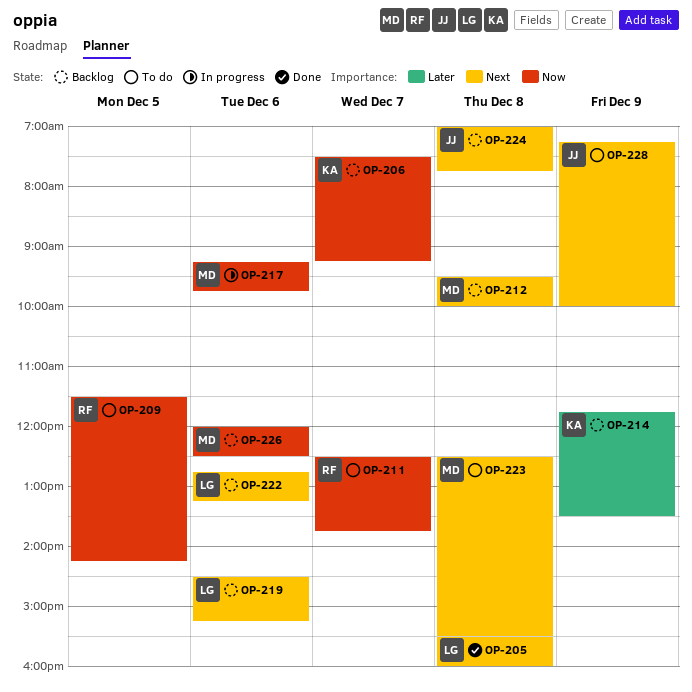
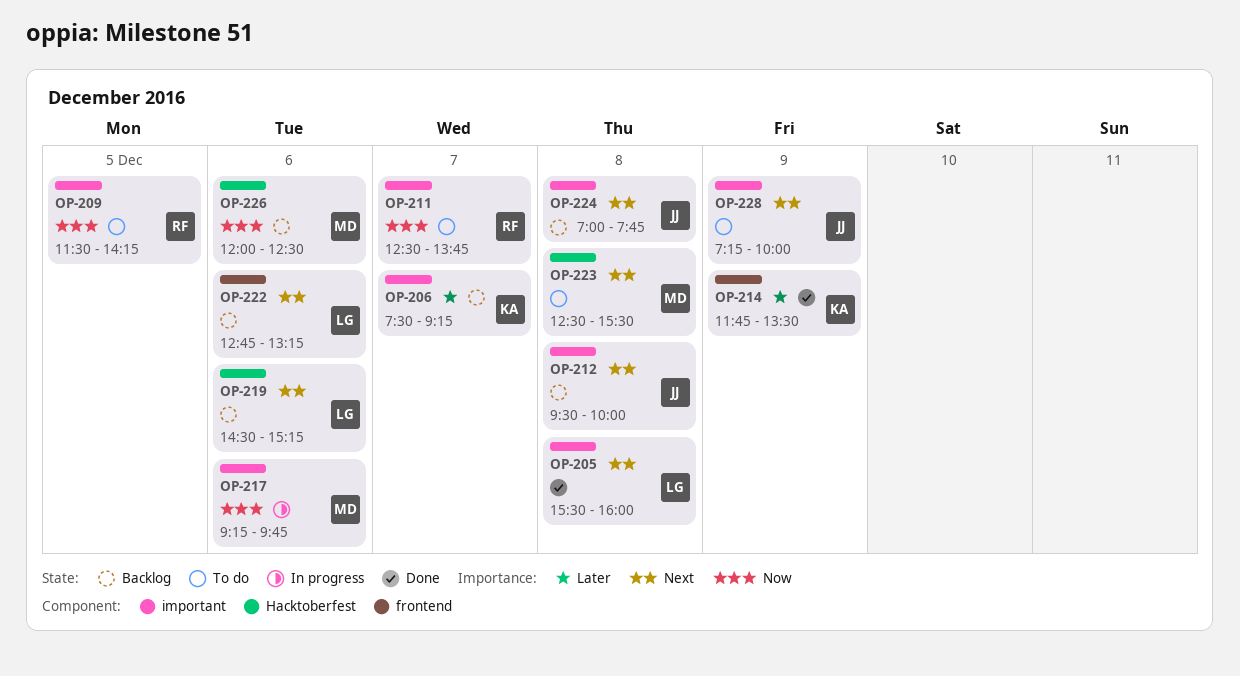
OP-206, priority: Now -> Later
OP-212, owner: MD -> JJ
OP-214, status: Backlog -> Done

